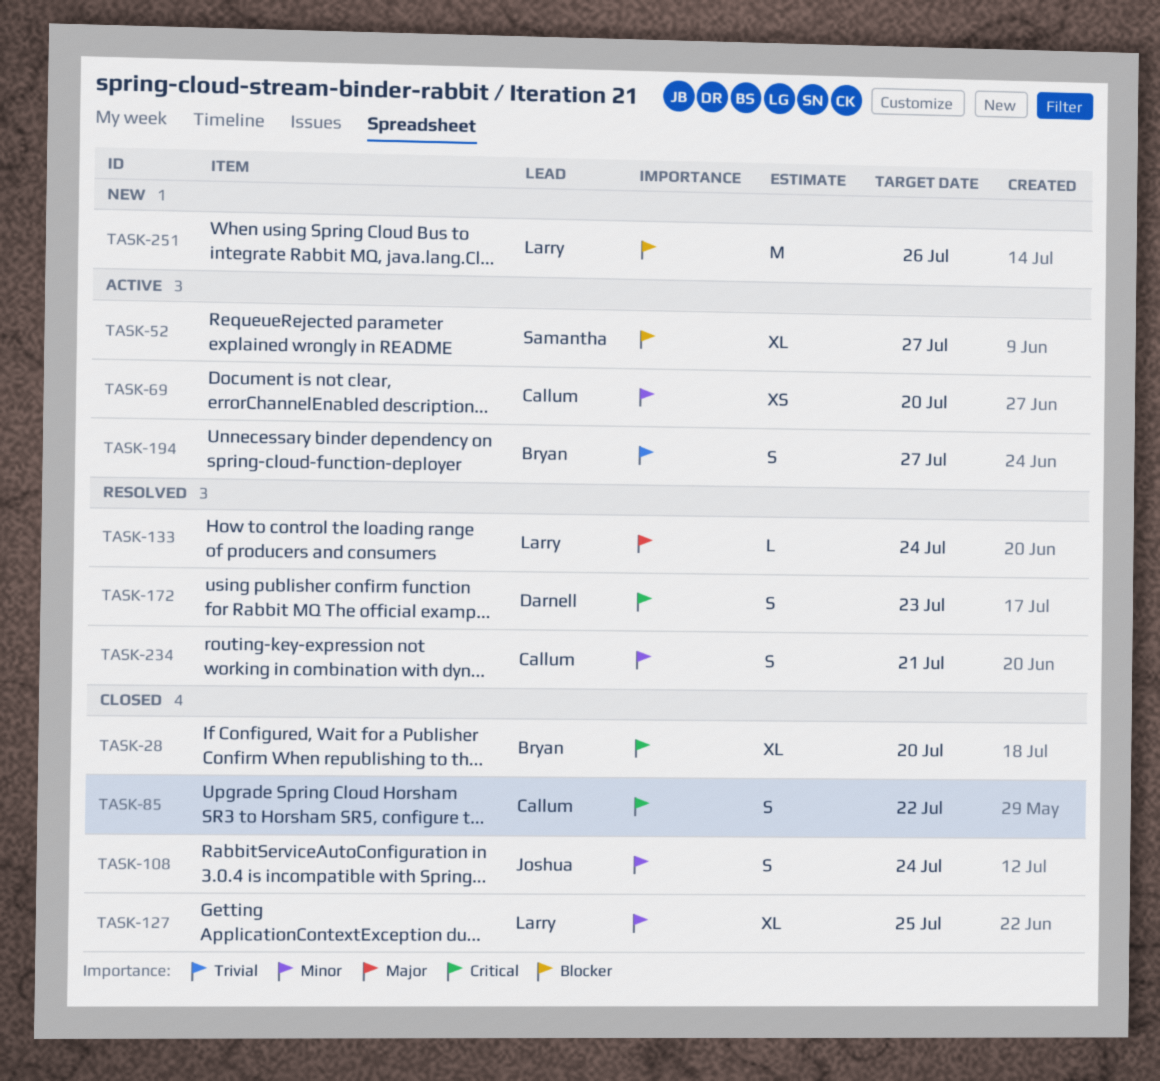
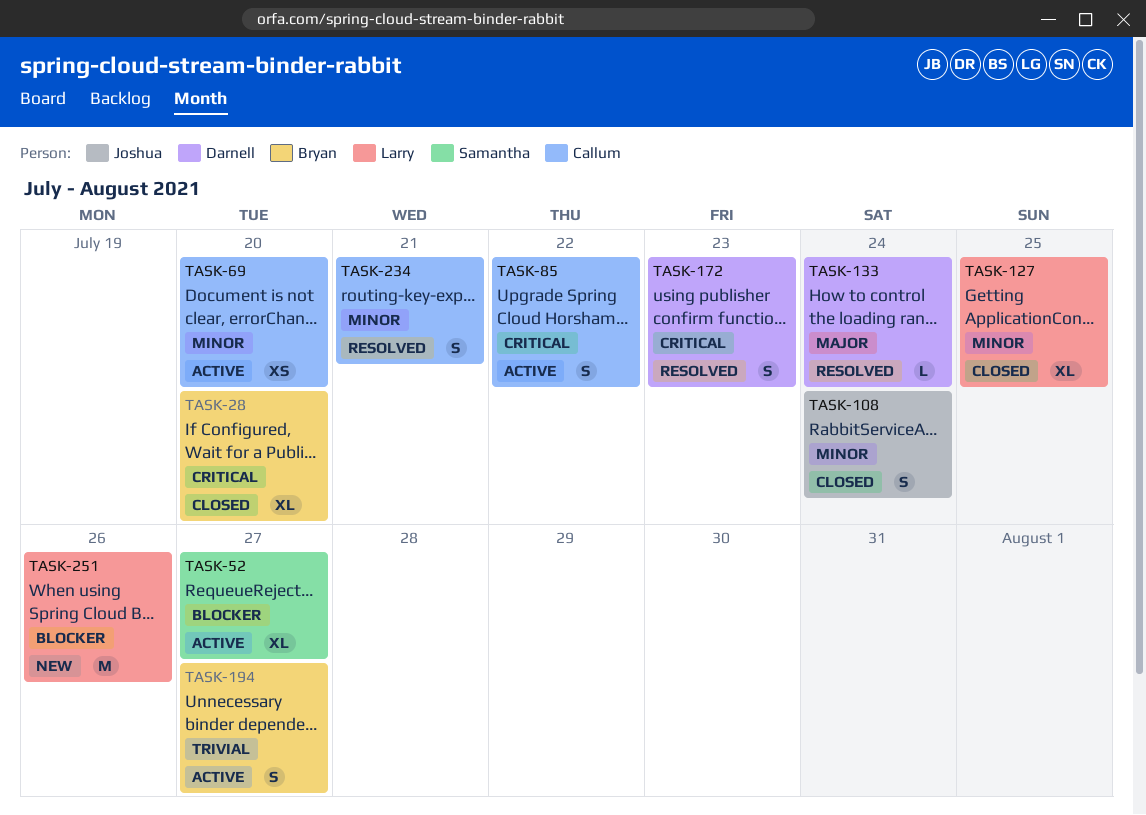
TASK-85, status: Closed -> Active
TASK-133, owner: Larry -> Darnell

